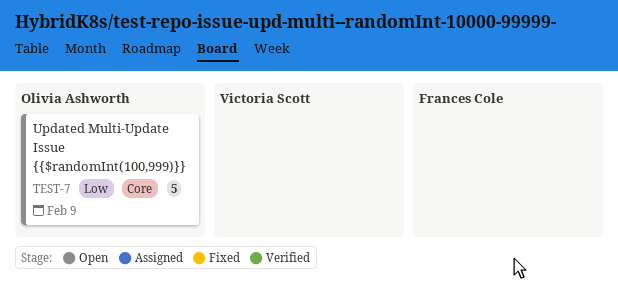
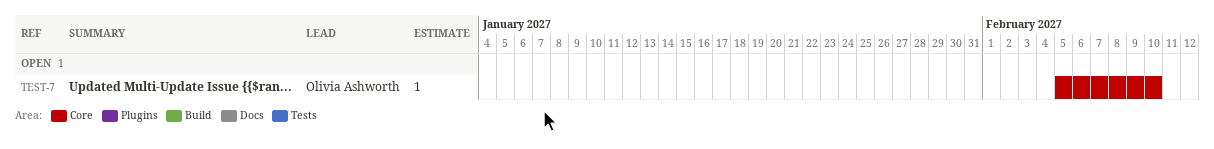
TEST-7, estimate: 5 -> 1
TEST-7, due: Feb 9 -> Feb 10

